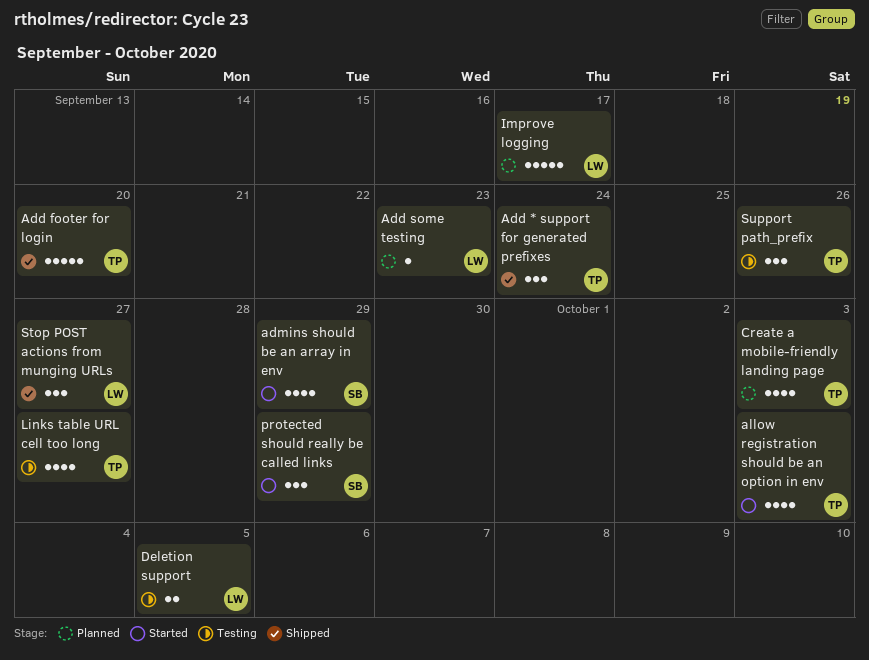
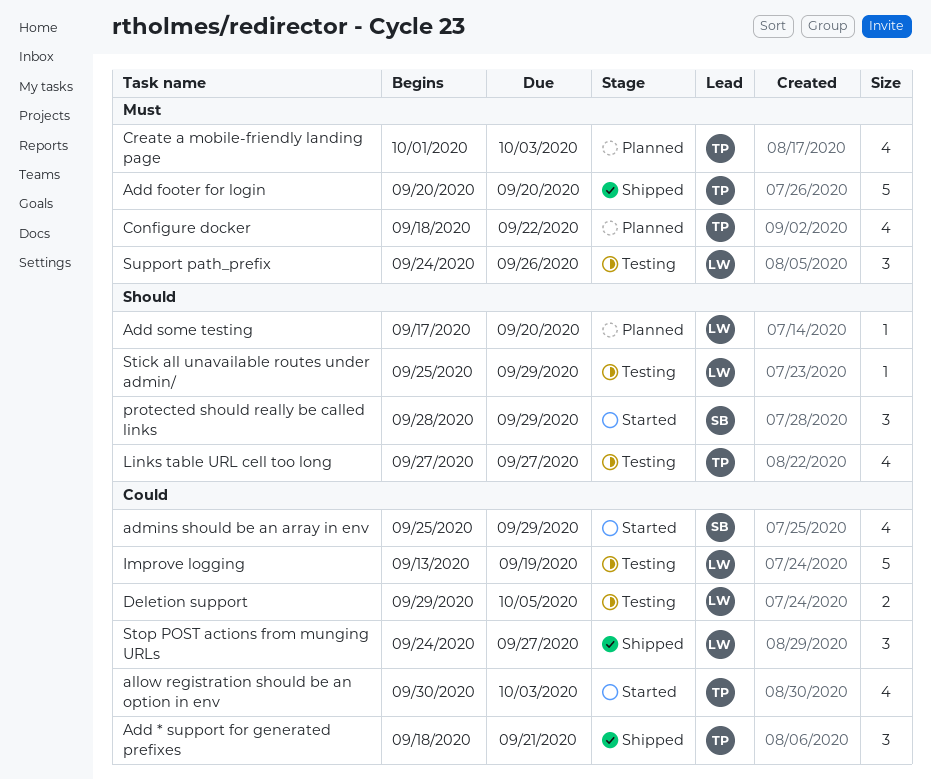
Add * support for generated prefixes, due: Sep 24 -> Sep 21
Add some testing, due: Sep 23 -> Sep 20
Configure docker: none -> present
Improve logging, status: Planned -> Testing
Improve logging, due: Sep 17 -> Sep 19
Stick all unavailable routes under admin/: none -> present
Support path_prefix, owner: TP -> LW

